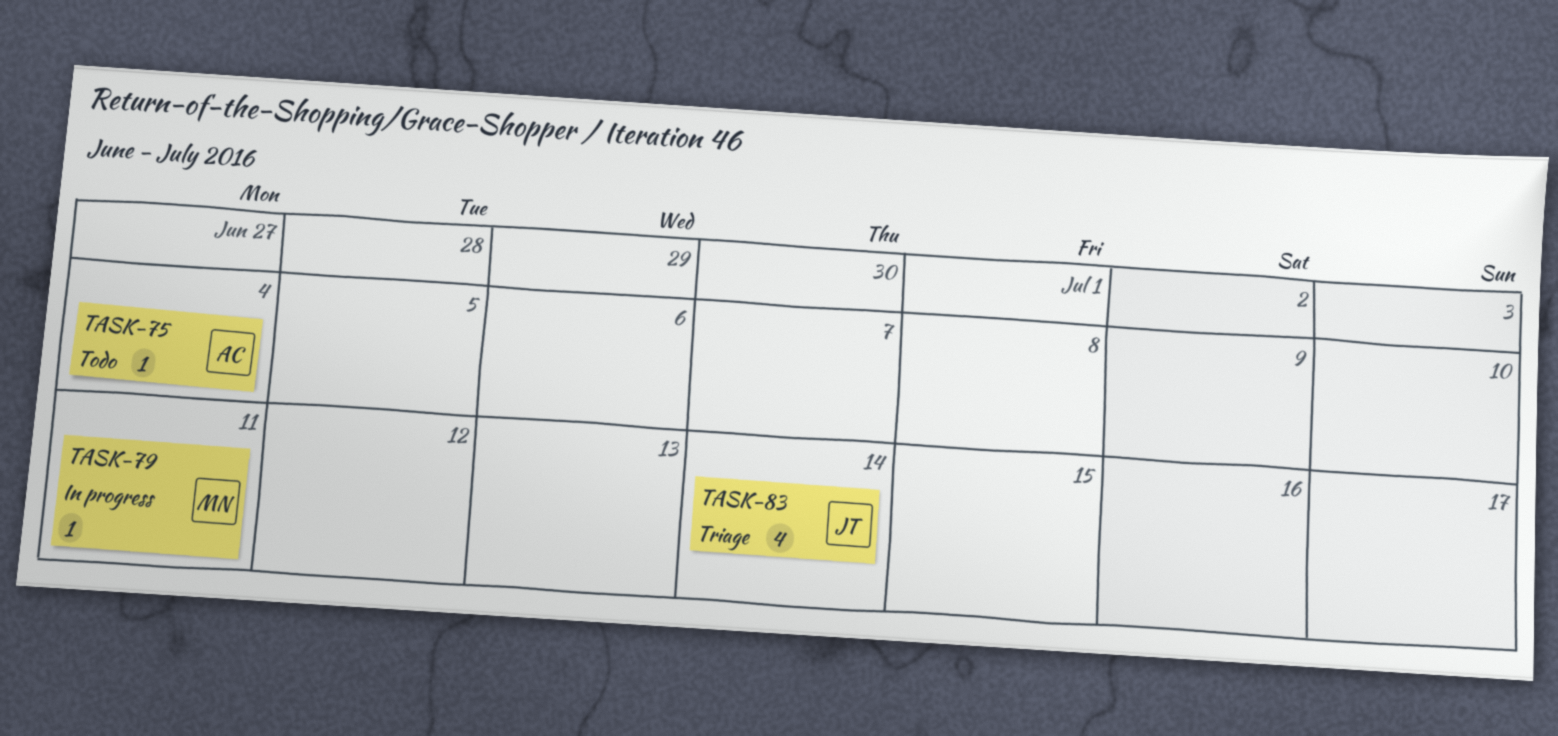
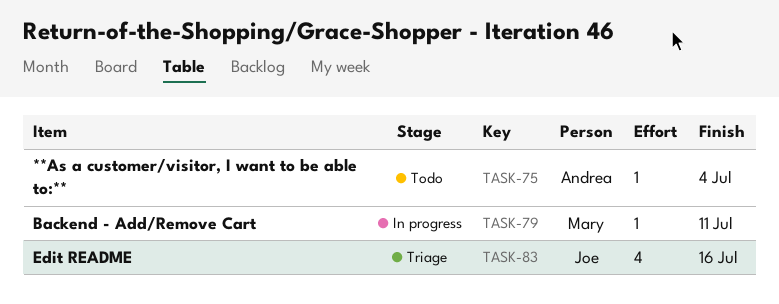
TASK-83, due: Jul 14 -> Jul 16

